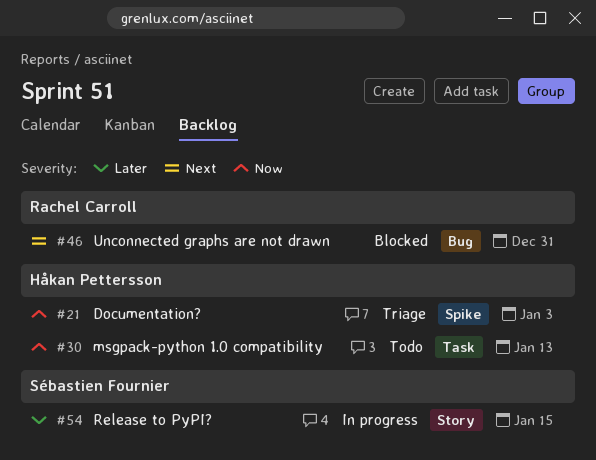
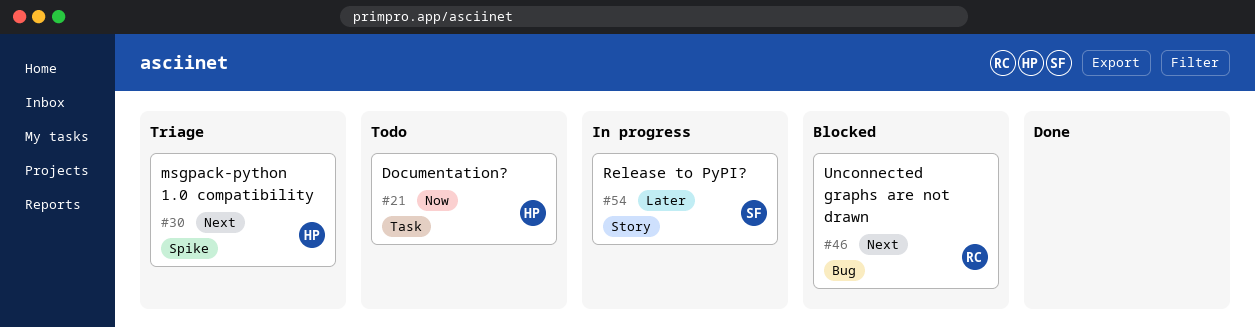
#21, status: Triage -> Todo
#21, label: Spike -> Task
#30, status: Todo -> Triage
#30, priority: Now -> Next
#30, label: Task -> Spike

